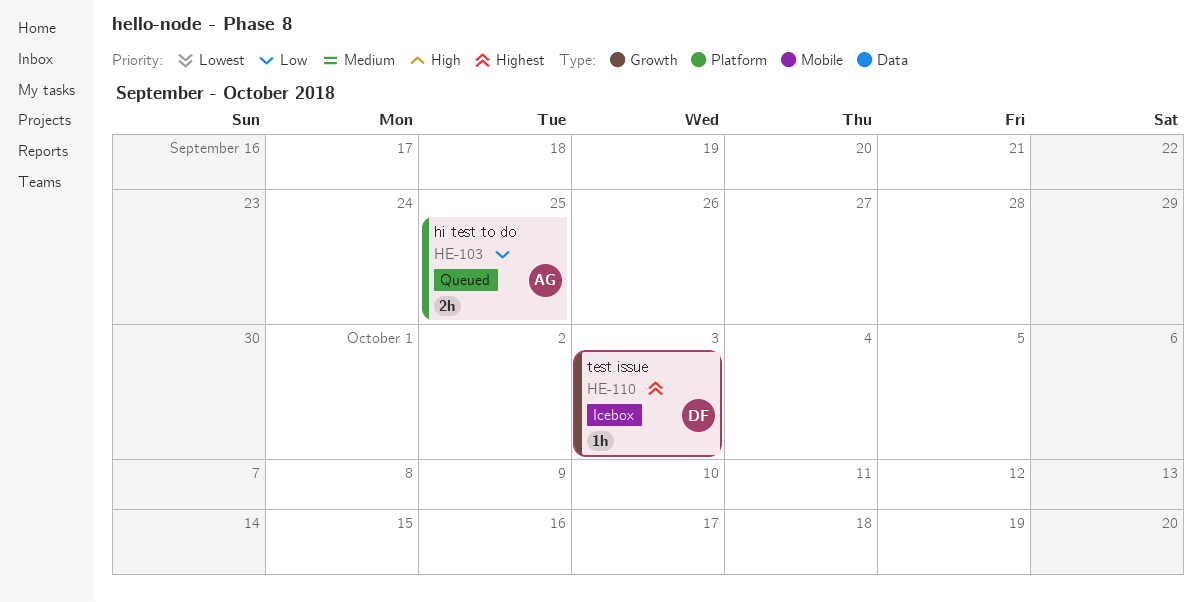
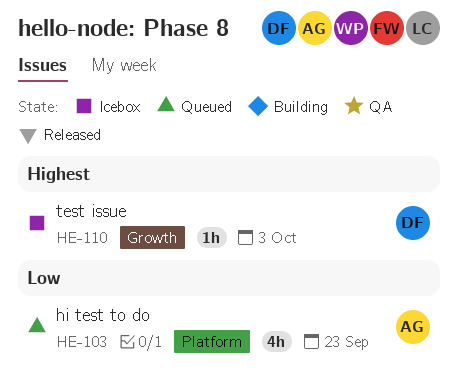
HE-103, estimate: 2h -> 4h
HE-103, due: Sep 25 -> Sep 23

